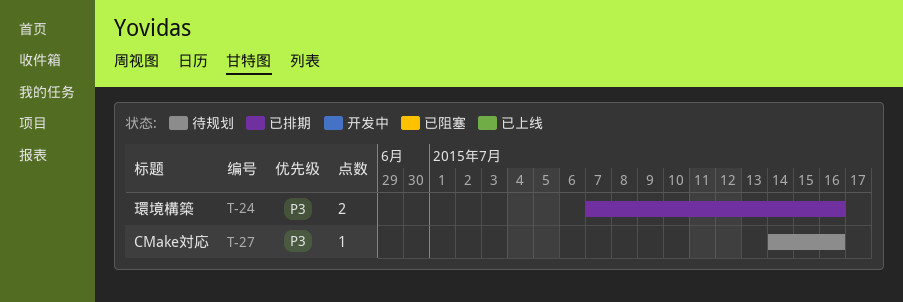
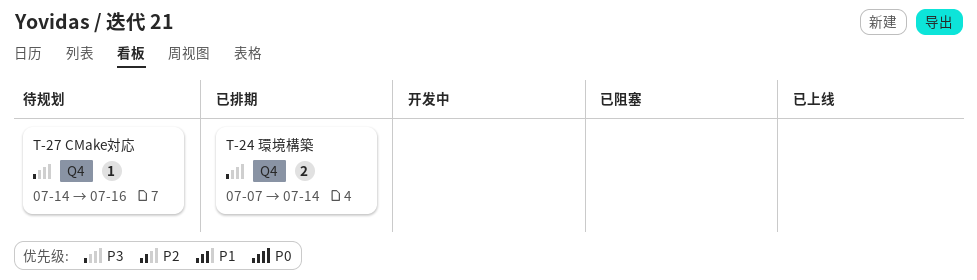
T-24, due: Jul 16 -> Jul 14

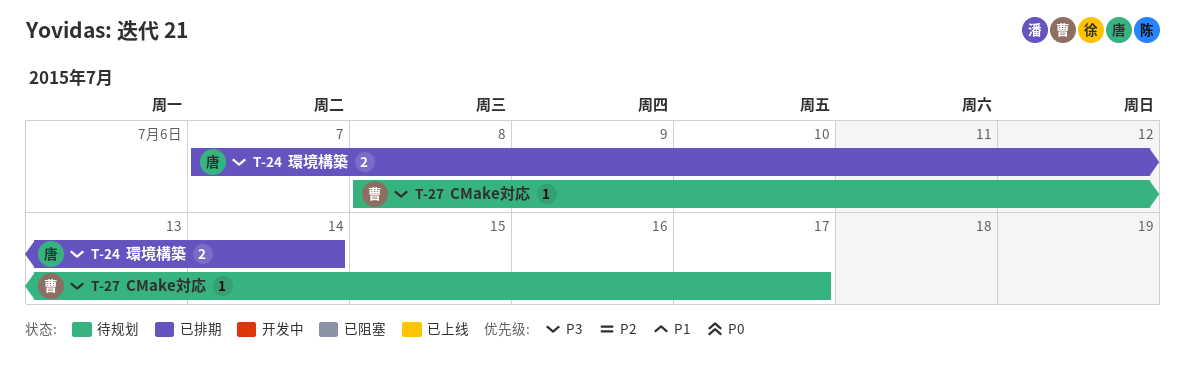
T-27, start: Jul 14 -> Jul 8
T-27, due: Jul 16 -> Jul 17

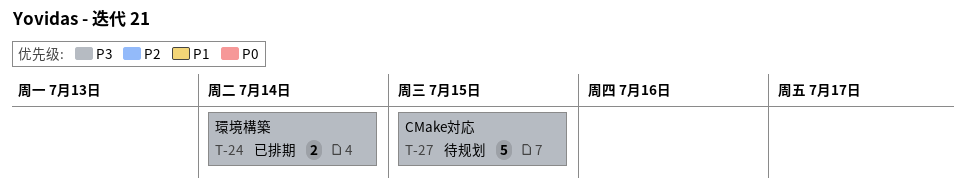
T-27, estimate: 1 -> 5
T-27, due: Jul 17 -> Jul 15

